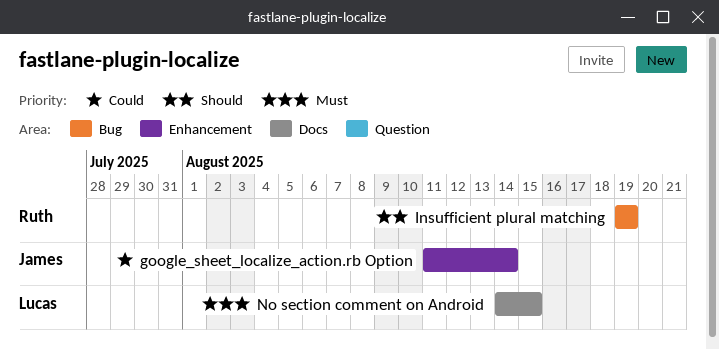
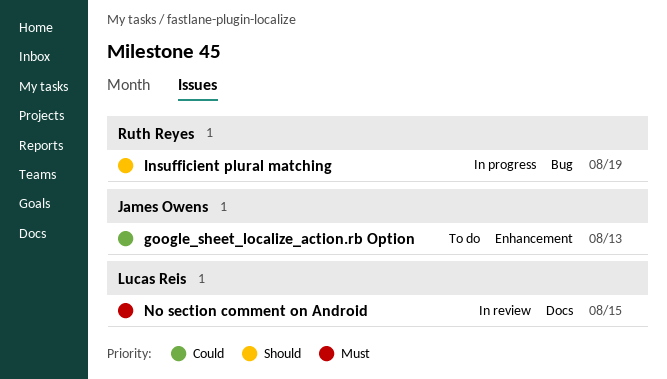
google_sheet_localize_action.rb Option, due: Aug 14 -> Aug 13

